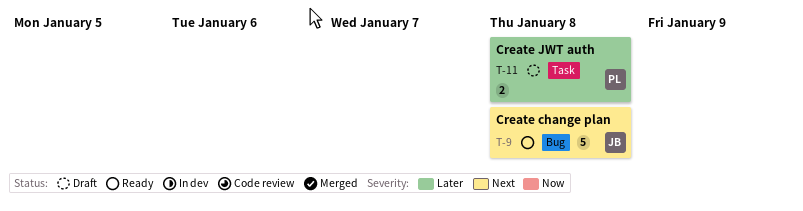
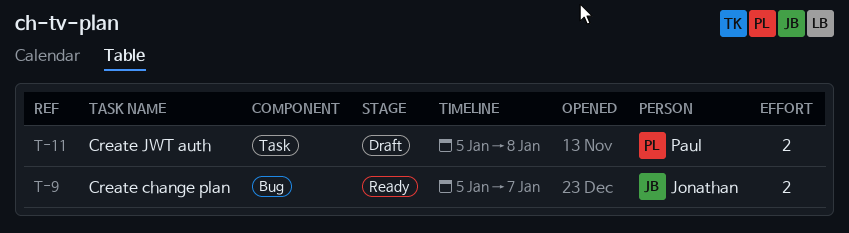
T-9, estimate: 5 -> 2
T-9, due: Jan 8 -> Jan 7

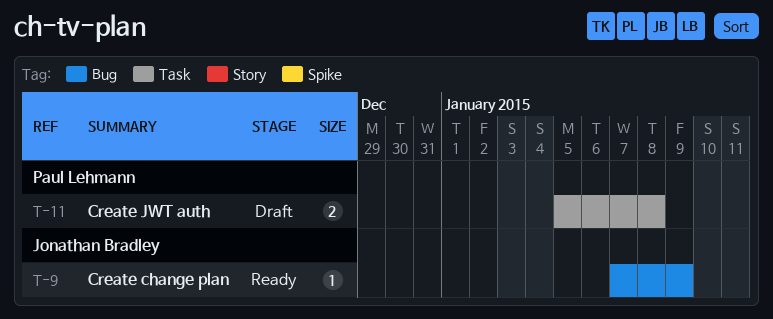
T-9, estimate: 2 -> 1
T-9, start: Jan 5 -> Jan 7
T-9, due: Jan 7 -> Jan 9

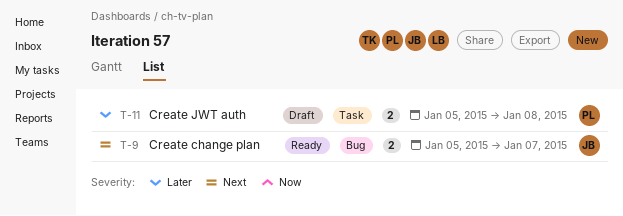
T-9, estimate: 1 -> 2
T-9, start: Jan 7 -> Jan 5
T-9, due: Jan 9 -> Jan 7

